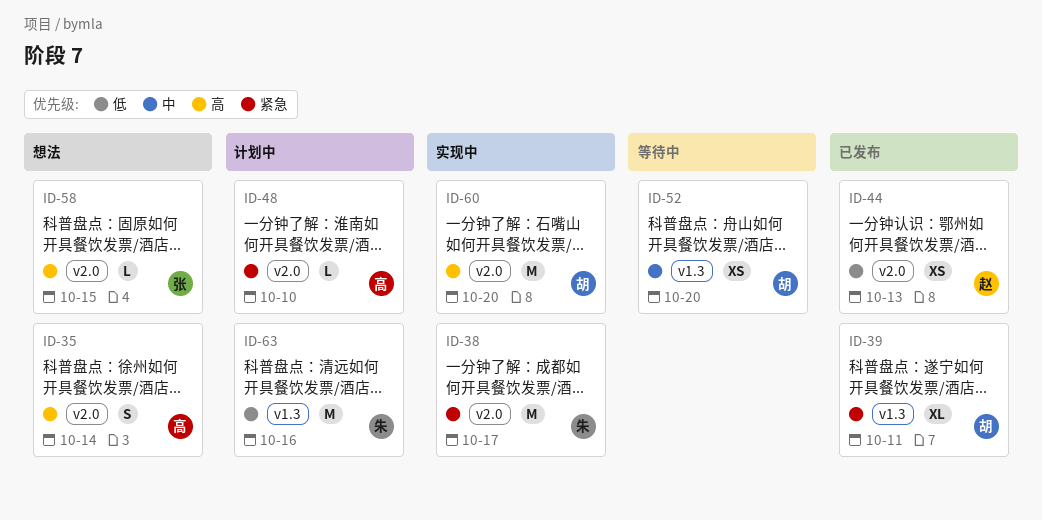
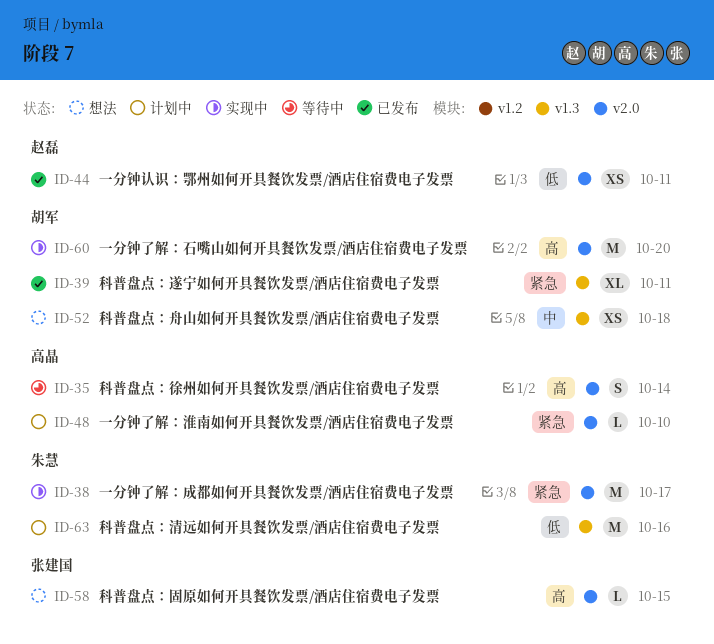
ID-35, status: 想法 -> 等待中
ID-44, due: Oct 13 -> Oct 11
ID-52, status: 等待中 -> 想法
ID-52, due: Oct 20 -> Oct 18

